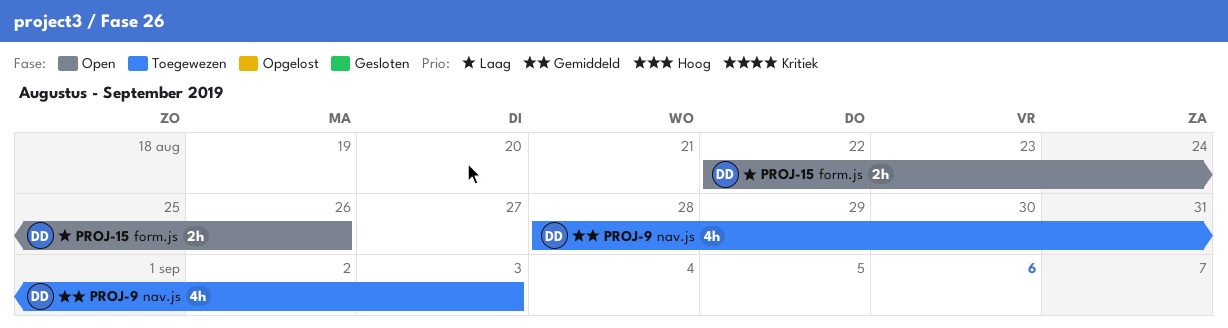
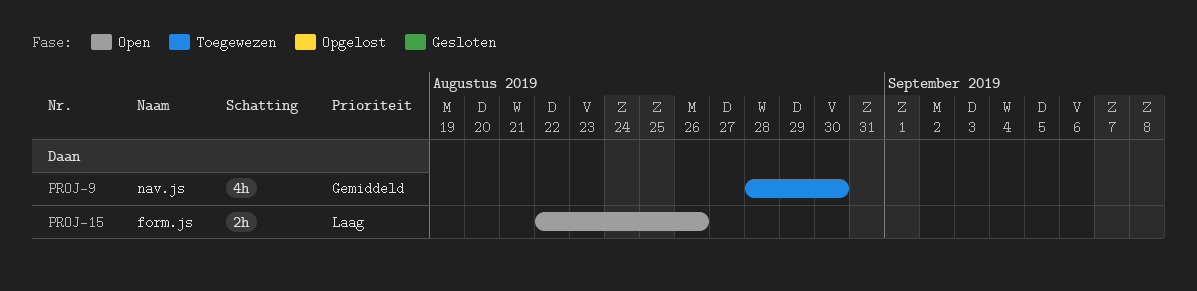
PROJ-9, due: Sep 3 -> Aug 30

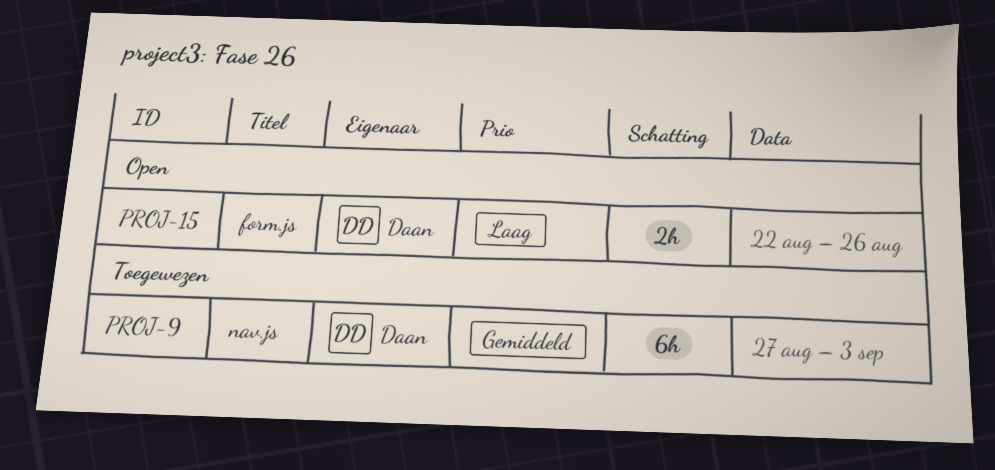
PROJ-9, estimate: 4h -> 6h
PROJ-9, start: Aug 28 -> Aug 27
PROJ-9, due: Aug 30 -> Sep 3

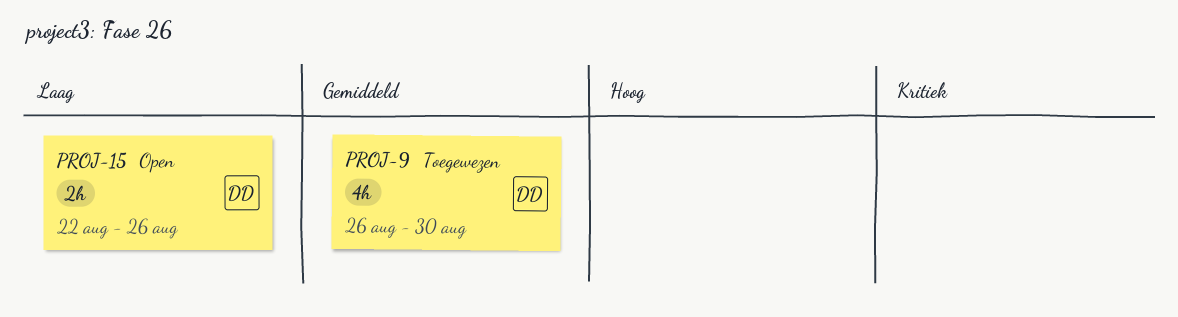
PROJ-9, estimate: 6h -> 4h
PROJ-9, start: Aug 27 -> Aug 26
PROJ-9, due: Sep 3 -> Aug 30

